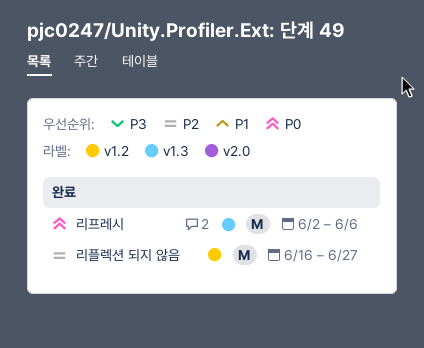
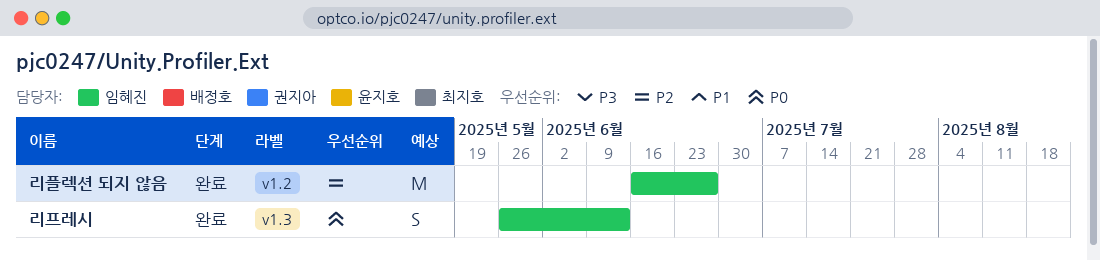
리프레시, estimate: M -> S
리프레시, start: Jun 2 -> May 26
리프레시, due: Jun 6 -> Jun 13

